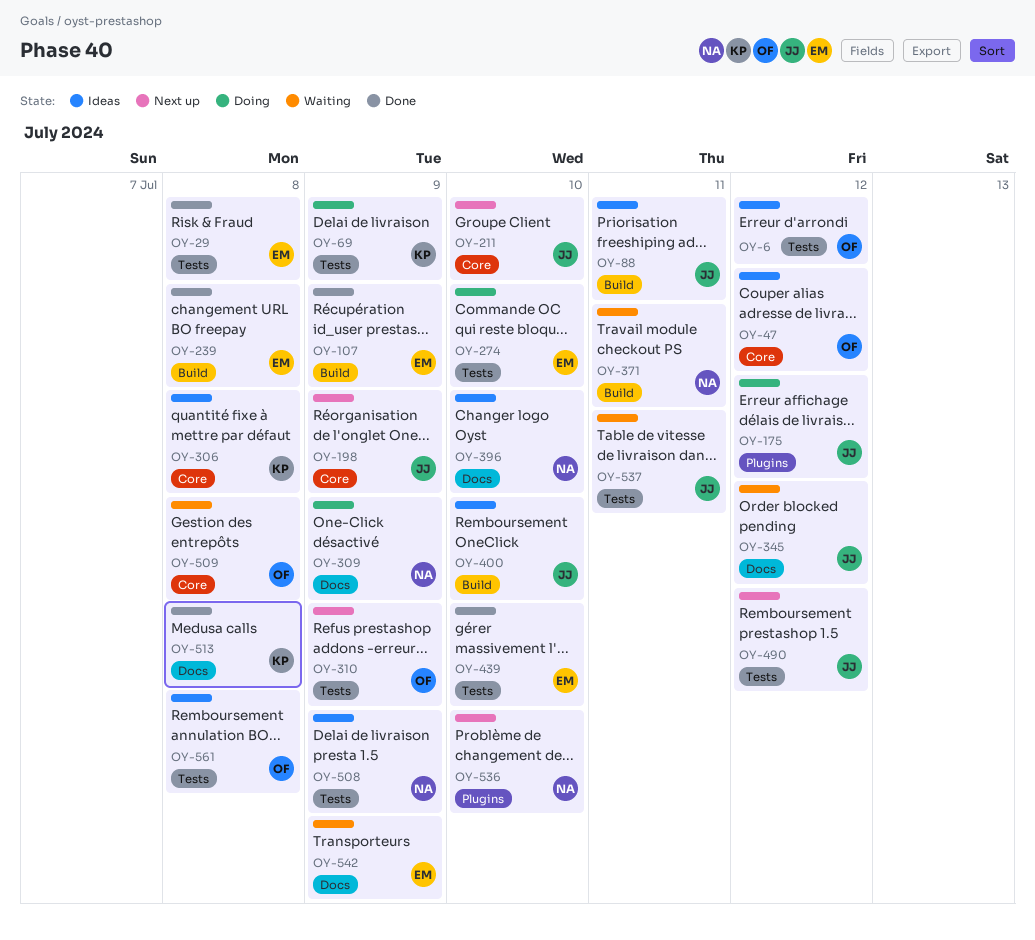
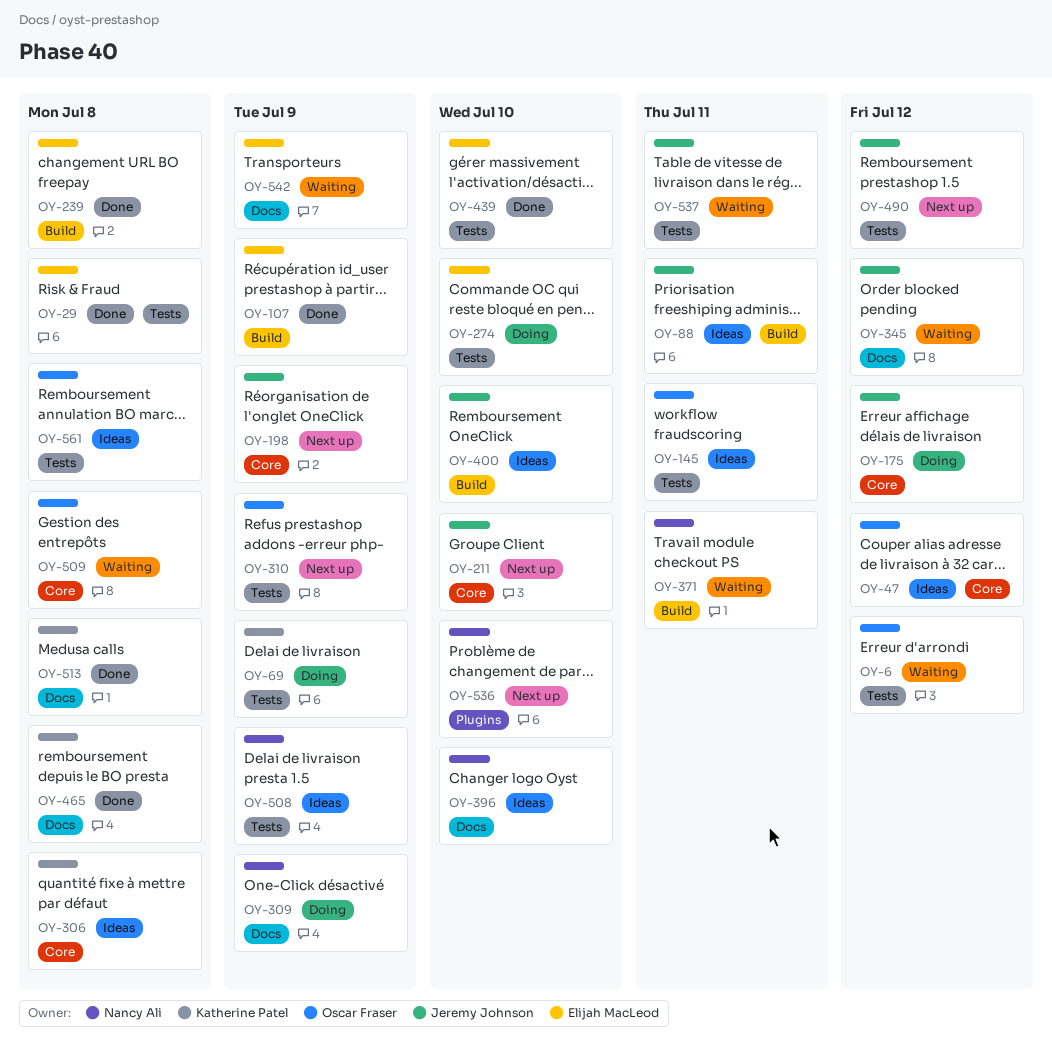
OY-6, status: Ideas -> Waiting
OY-145: none -> present
OY-175, label: Plugins -> Core
OY-465: none -> present

